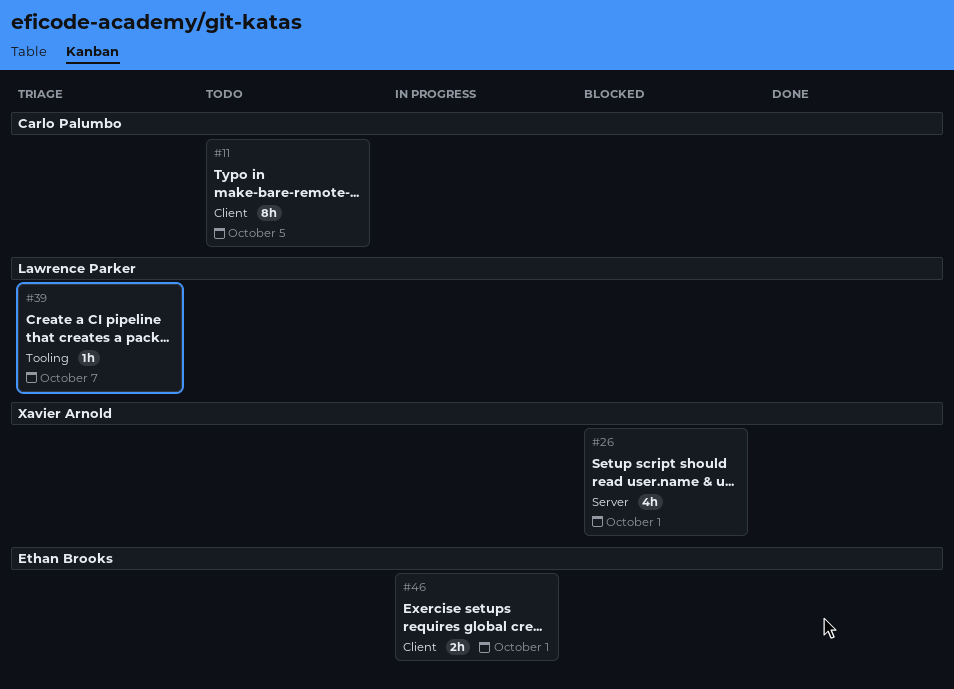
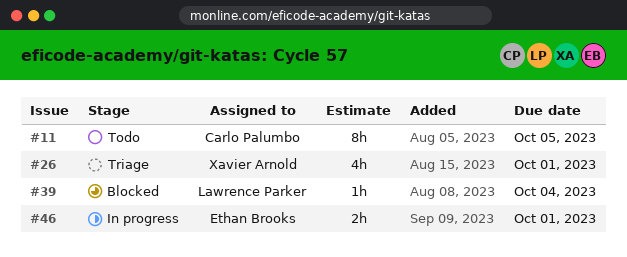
#26, status: Blocked -> Triage
#39, status: Triage -> Blocked
#39, due: Oct 7 -> Oct 4

